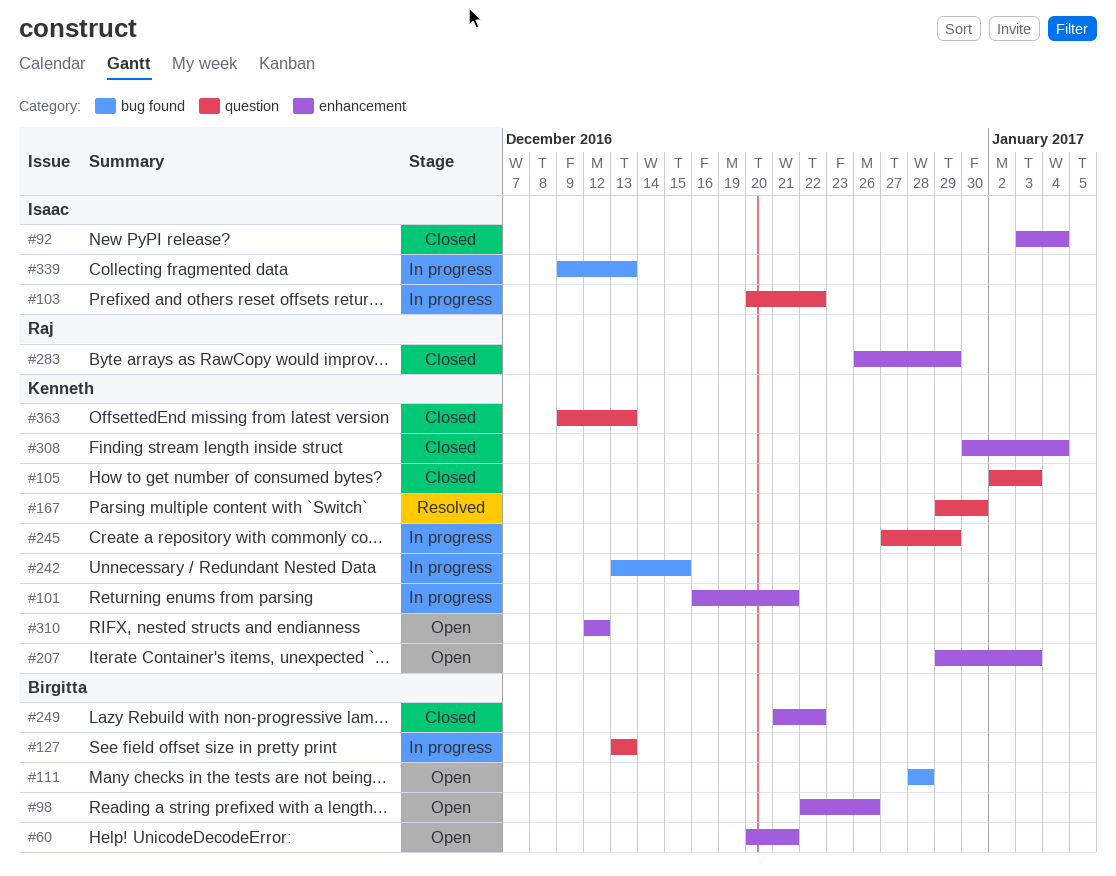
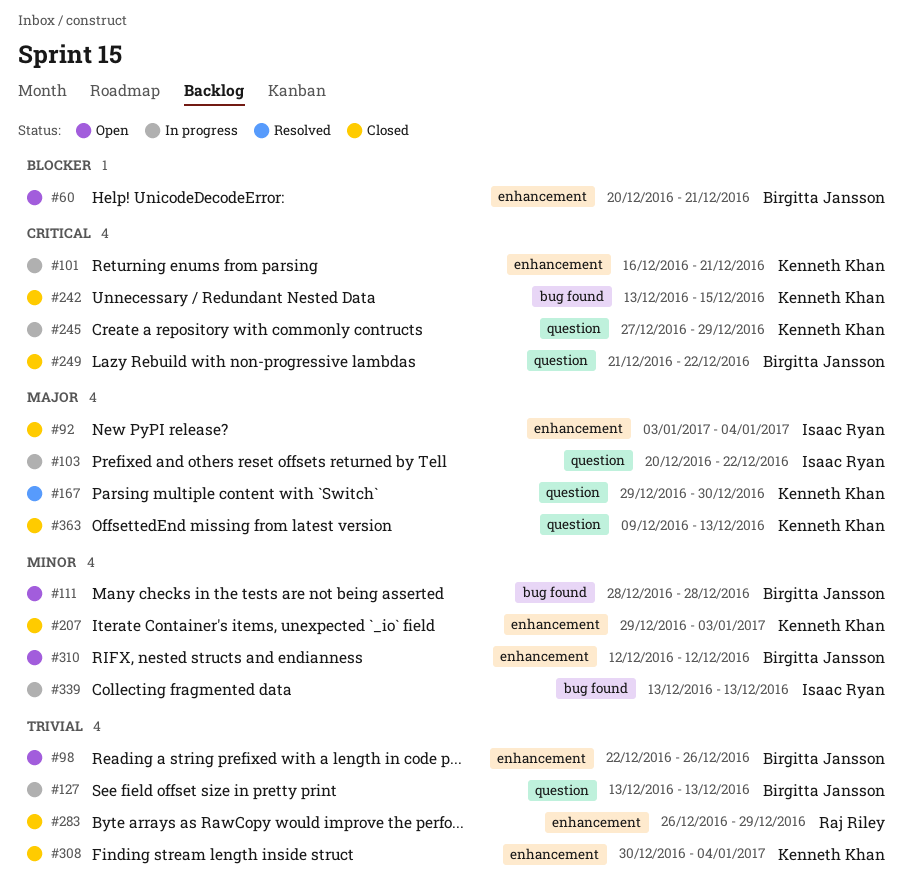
#105: present -> none
#207, status: Open -> Closed
#242, status: In progress -> Closed
#249, label: enhancement -> question
#310, owner: Kenneth Khan -> Birgitta Jansson
#339, start: Dec 9 -> Dec 13

